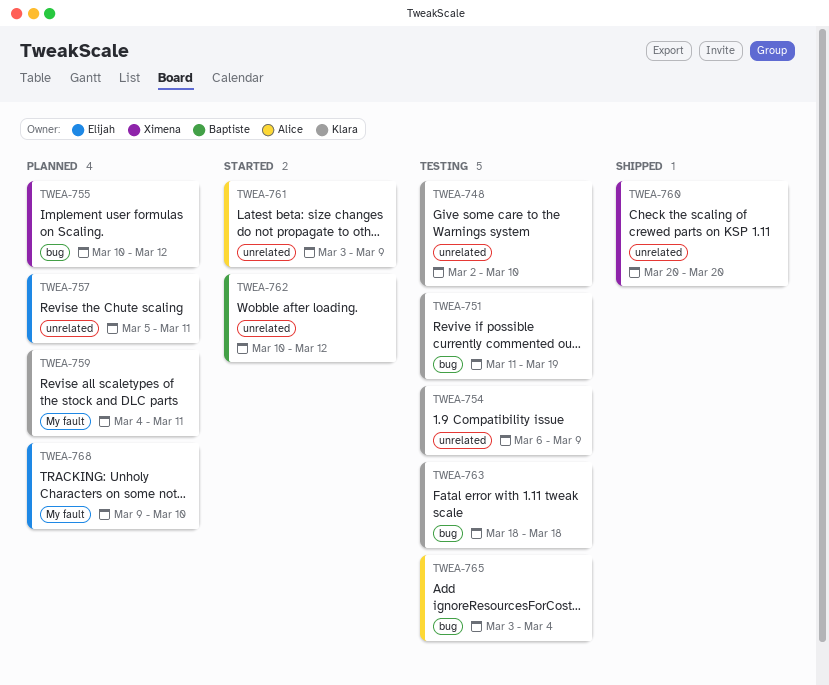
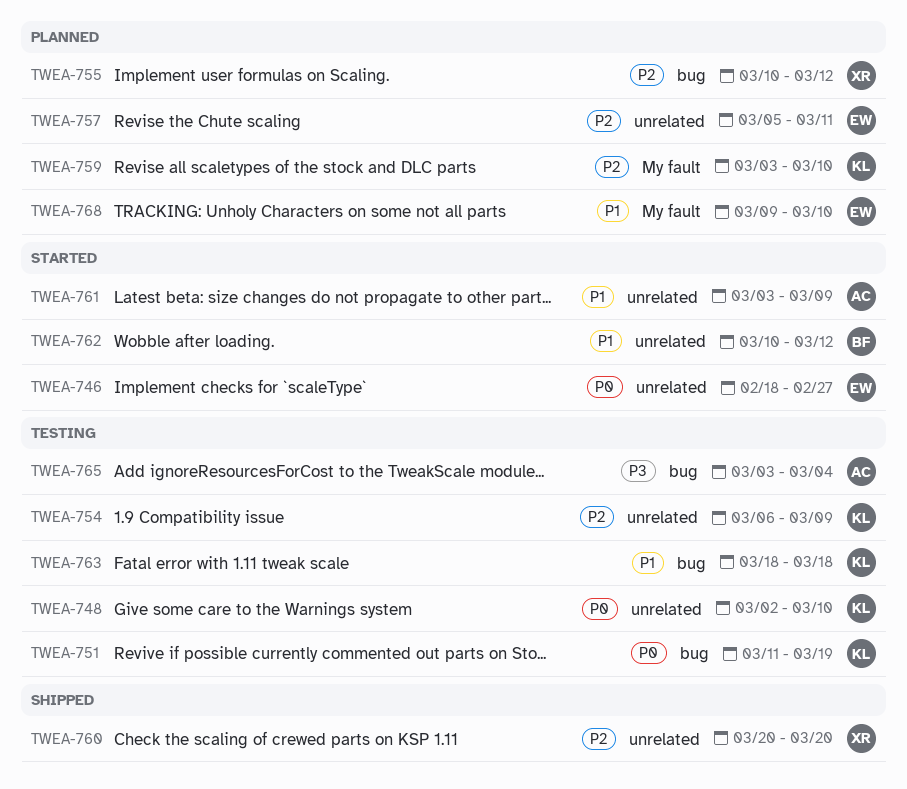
TWEA-746: none -> present
TWEA-759, start: Mar 4 -> Mar 3
TWEA-759, due: Mar 11 -> Mar 10

